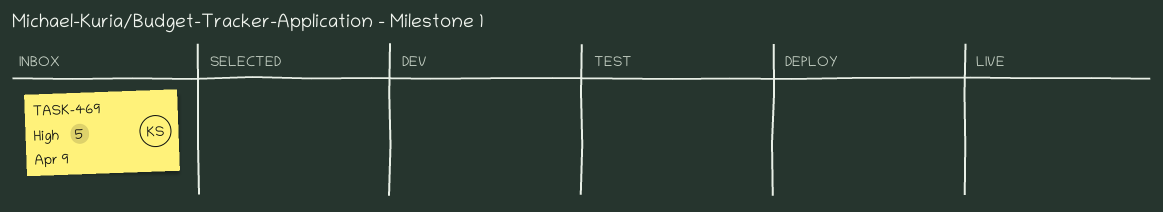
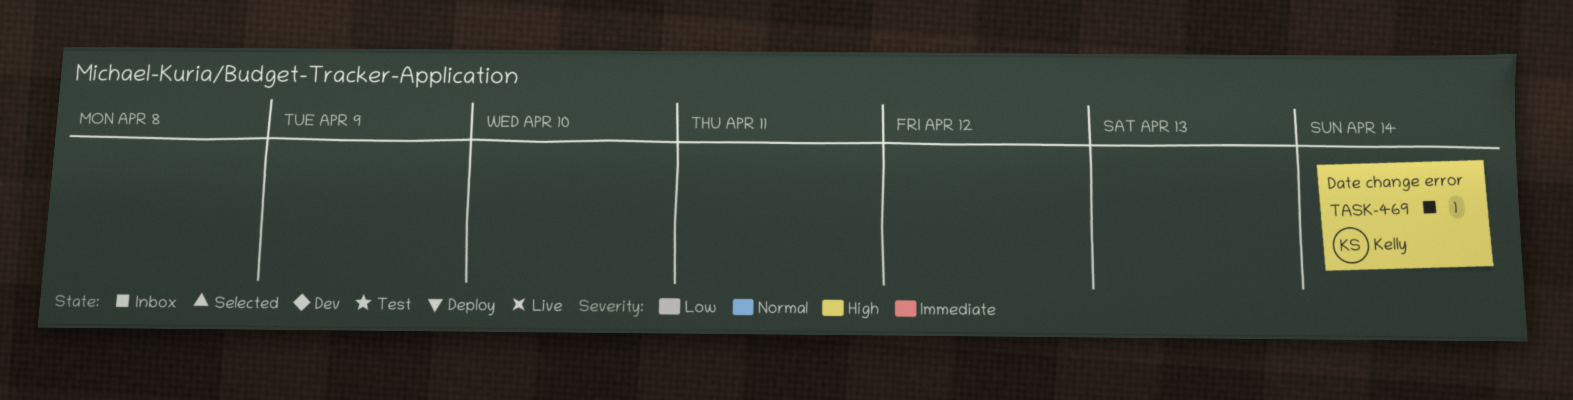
TASK-469, estimate: 5 -> 1
TASK-469, due: Apr 9 -> Apr 14

